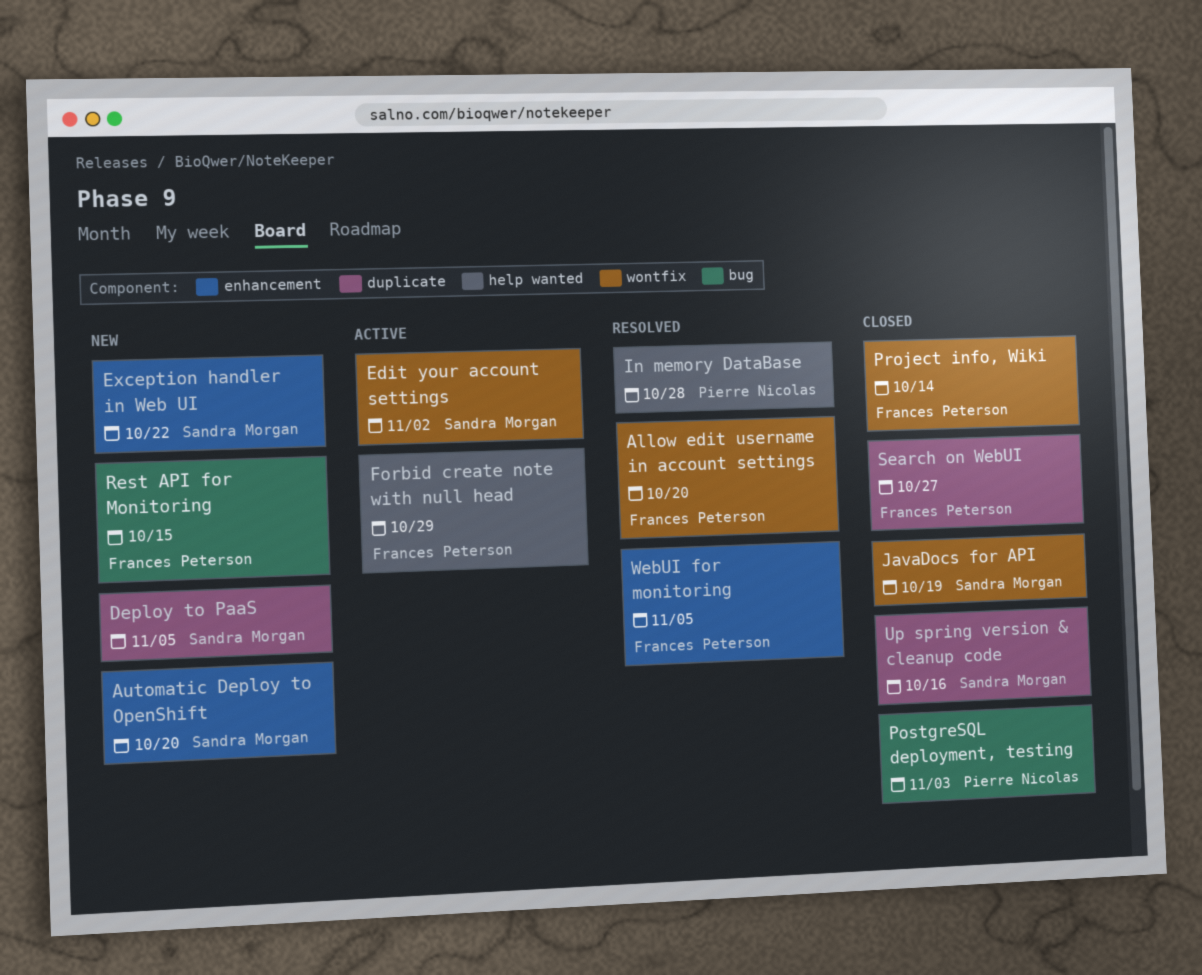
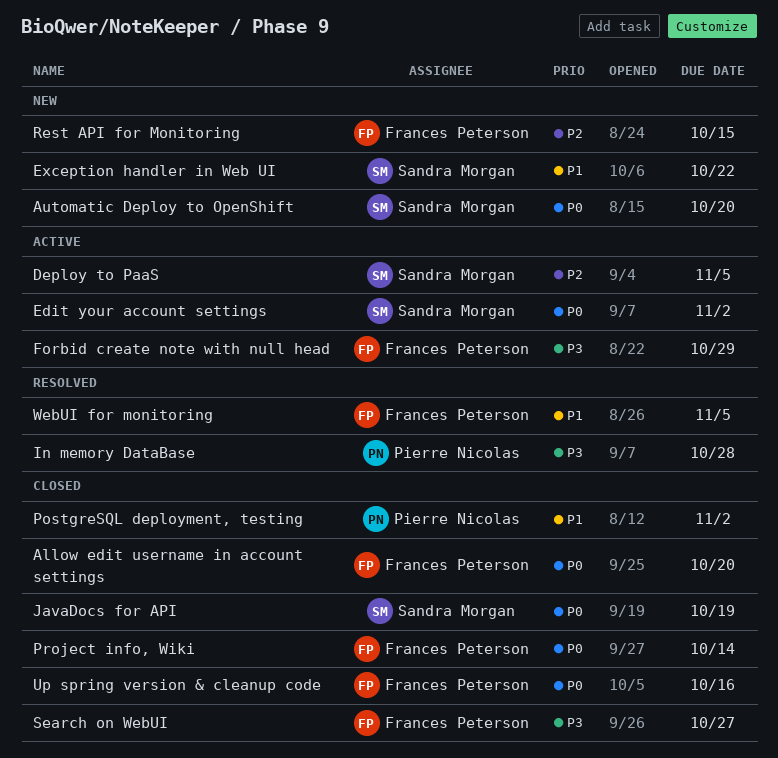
Allow edit username in account settings, status: Resolved -> Closed
Deploy to PaaS, status: New -> Active
PostgreSQL deployment, testing, due: Nov 3 -> Nov 2
Up spring version & cleanup code, owner: Sandra Morgan -> Frances Peterson

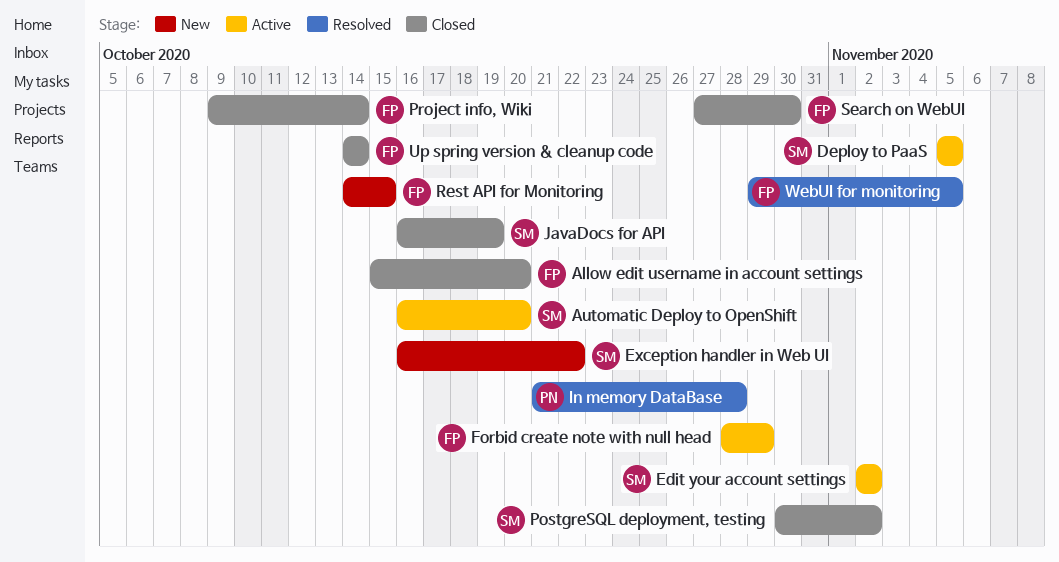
Automatic Deploy to OpenShift, status: New -> Active
PostgreSQL deployment, testing, owner: Pierre Nicolas -> Sandra Morgan
Search on WebUI, due: Oct 27 -> Oct 30
Up spring version & cleanup code, due: Oct 16 -> Oct 14

